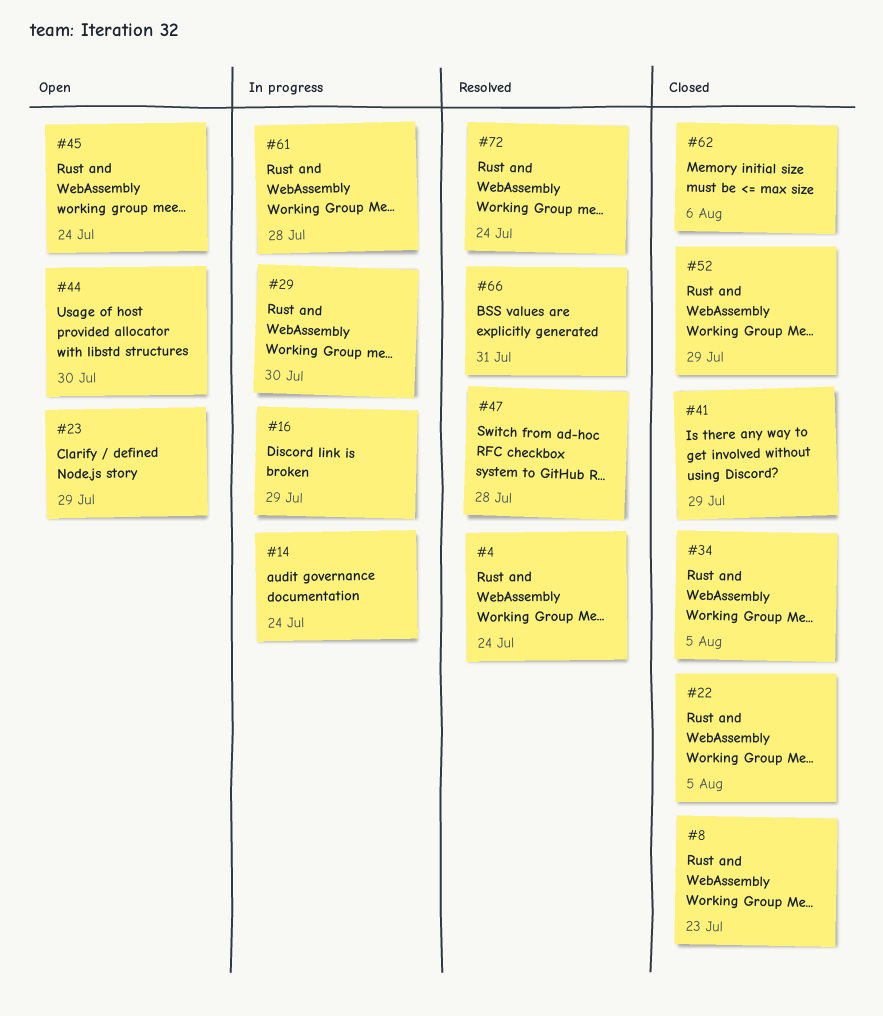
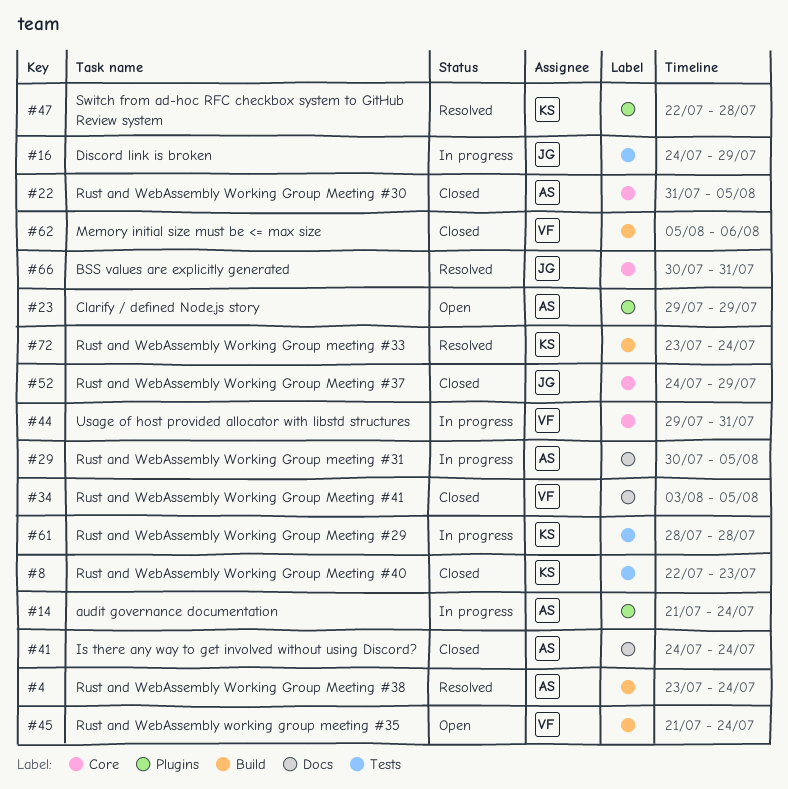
#29, due: Jul 30 -> Aug 5
#41, due: Jul 29 -> Jul 24
#44, status: Open -> In progress
#44, due: Jul 30 -> Jul 31

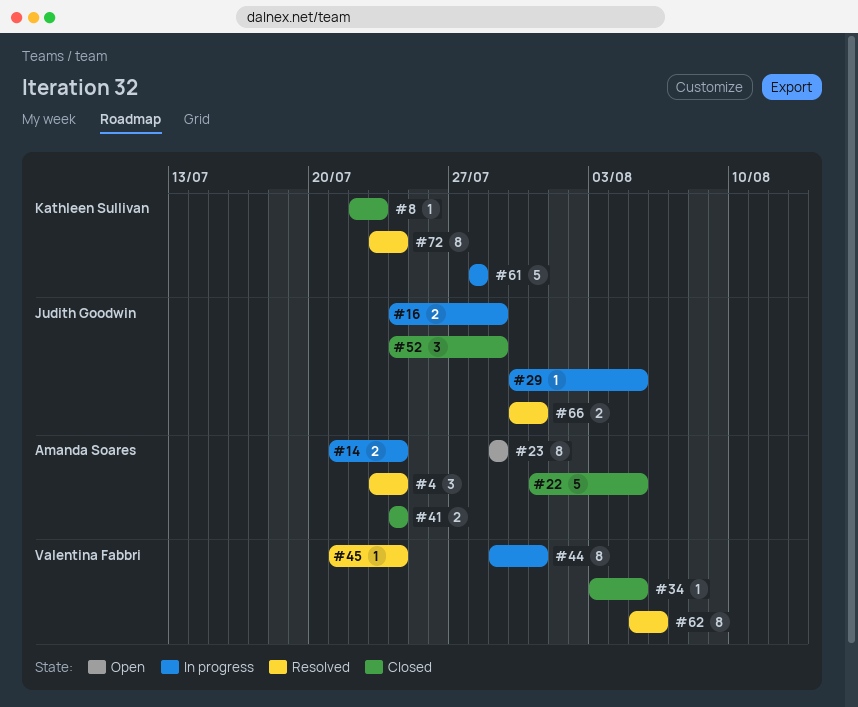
#29, owner: Amanda Soares -> Judith Goodwin
#45, status: Open -> Resolved
#47: present -> none
#62, status: Closed -> Resolved

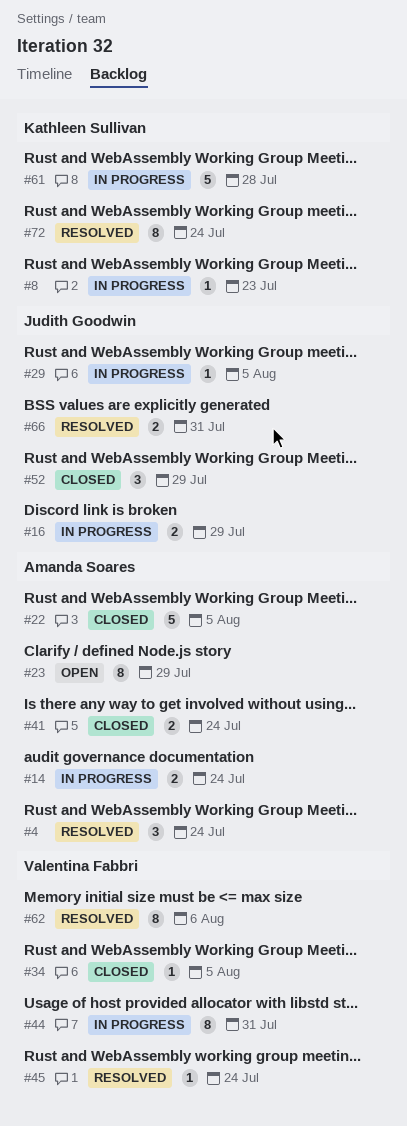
#8, status: Closed -> In progress

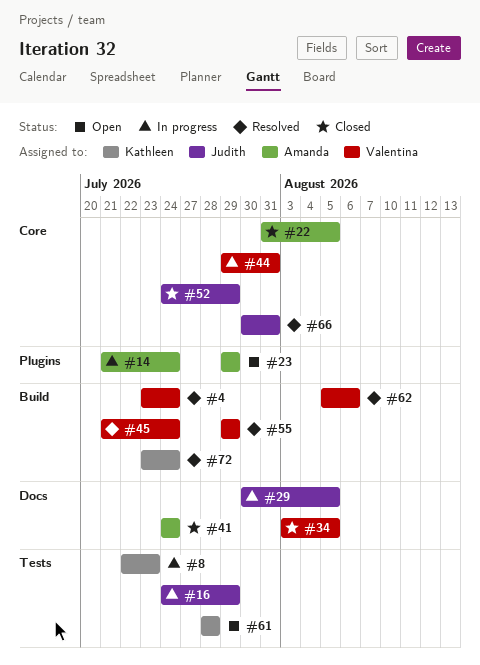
#4, owner: Amanda Soares -> Valentina Fabbri
#55: none -> present
#61, status: In progress -> Open

